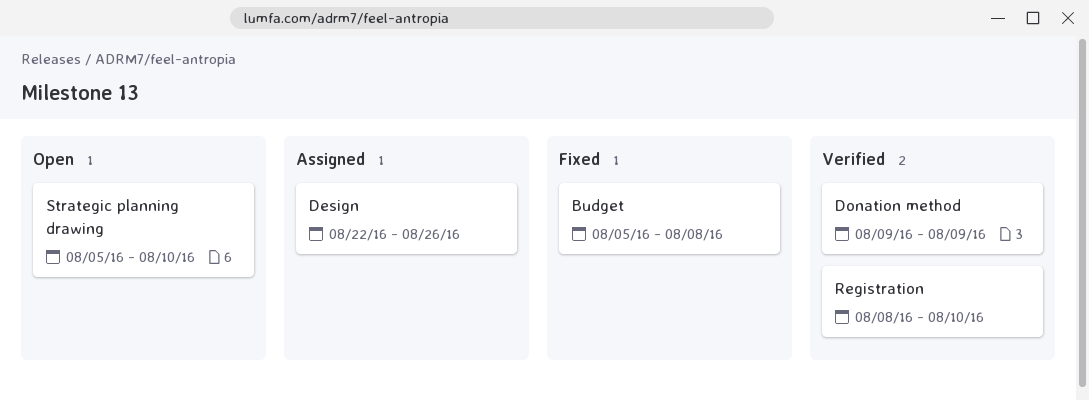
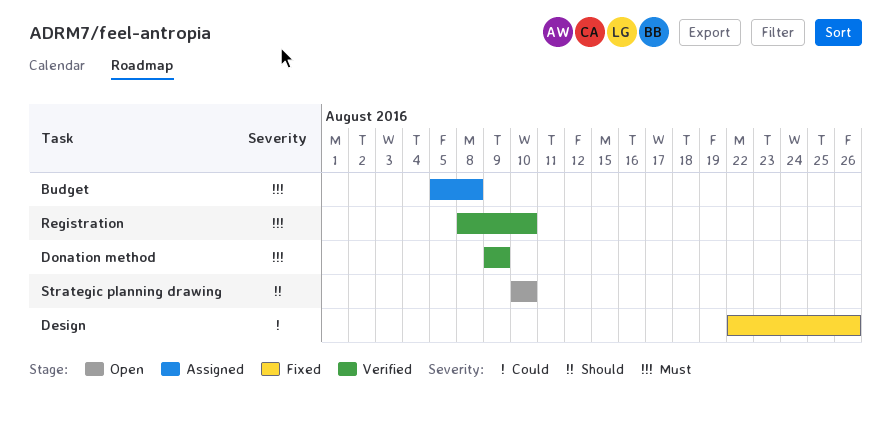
Budget, status: Fixed -> Assigned
Design, status: Assigned -> Fixed
Strategic planning drawing, start: Aug 5 -> Aug 10

